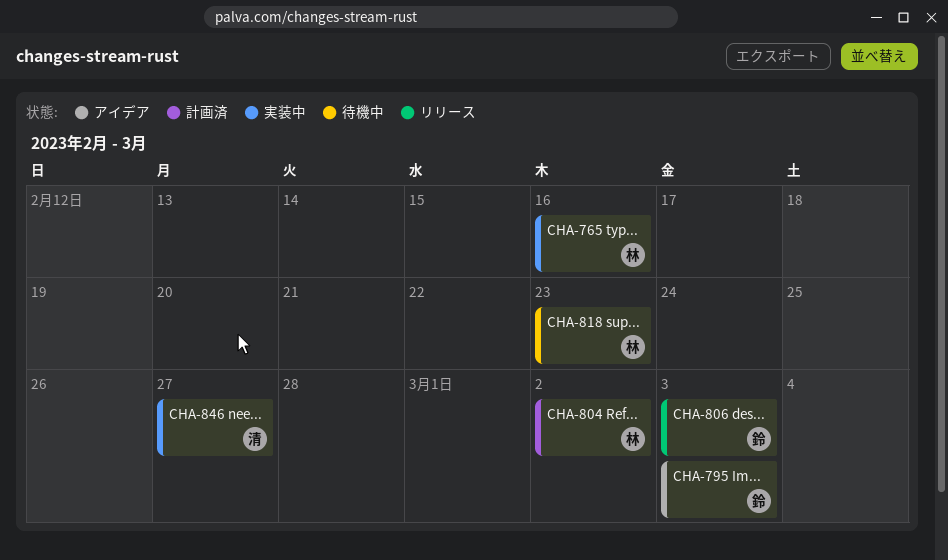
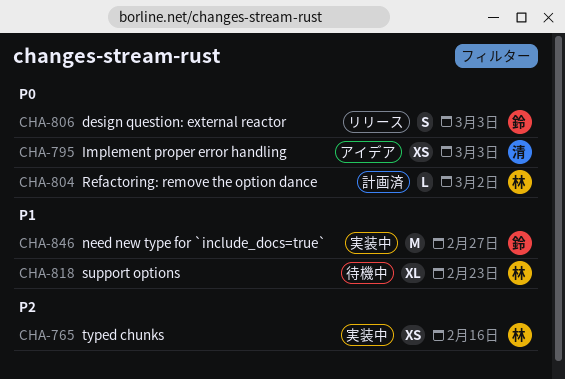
CHA-795, owner: 鈴 -> 清
CHA-846, owner: 清 -> 鈴

